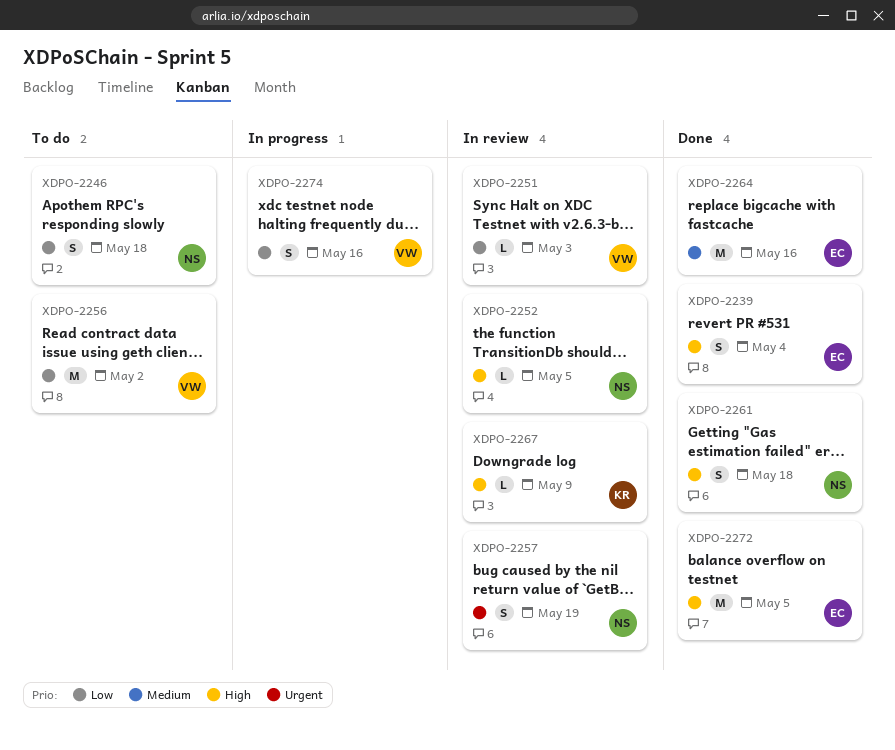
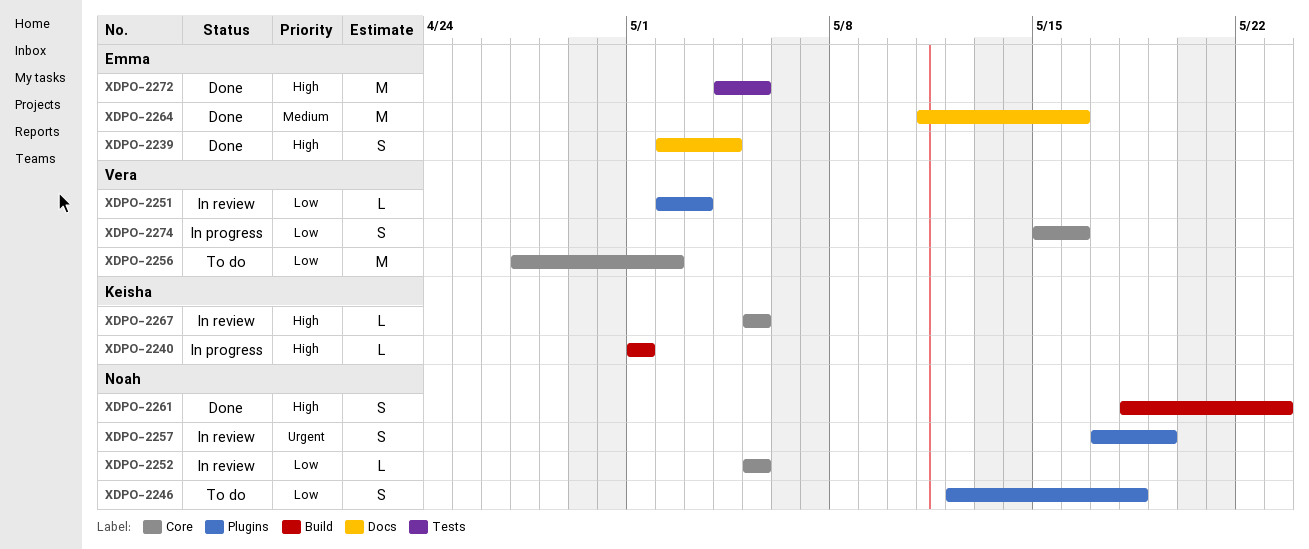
XDPO-2240: none -> present
XDPO-2252, priority: High -> Low
XDPO-2261, due: May 18 -> May 23
XDPO-2267, due: May 9 -> May 5

